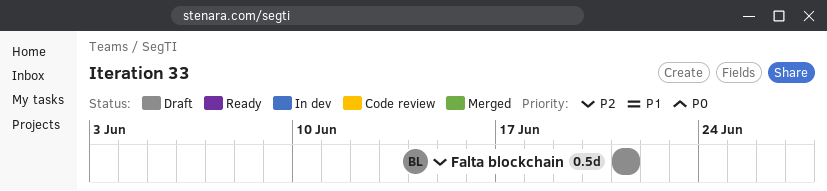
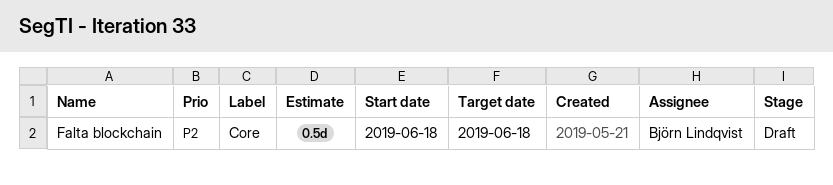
Falta blockchain, start: Jun 21 -> Jun 18
Falta blockchain, due: Jun 21 -> Jun 18

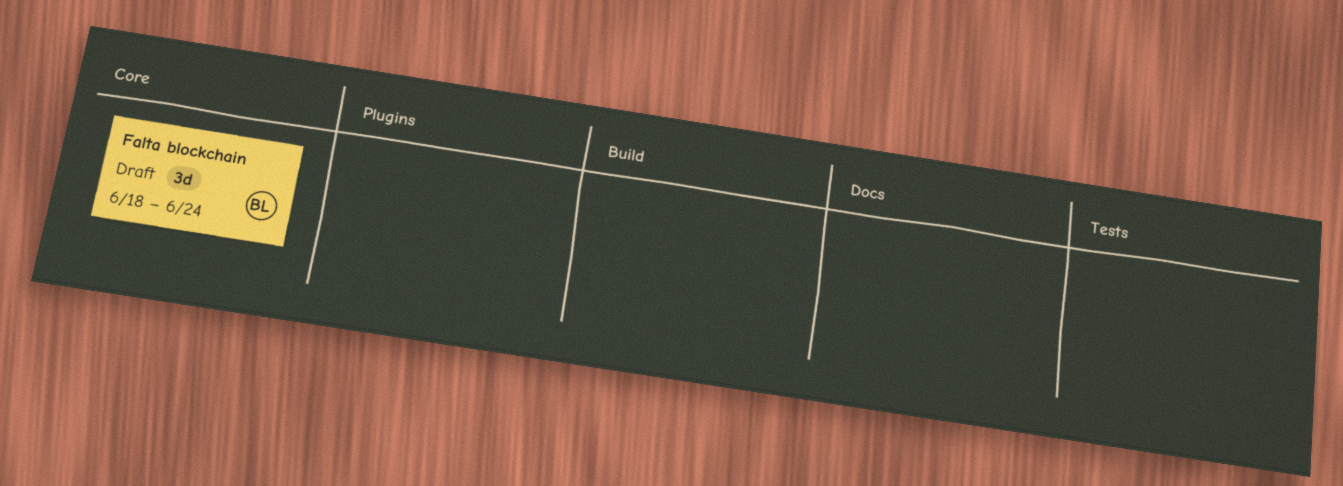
Falta blockchain, estimate: 0.5d -> 3d
Falta blockchain, due: Jun 18 -> Jun 24

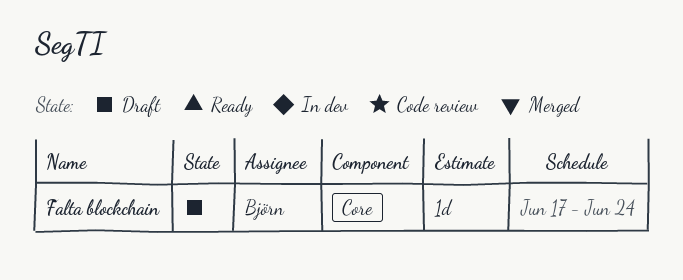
Falta blockchain, estimate: 3d -> 1d
Falta blockchain, start: Jun 18 -> Jun 17

